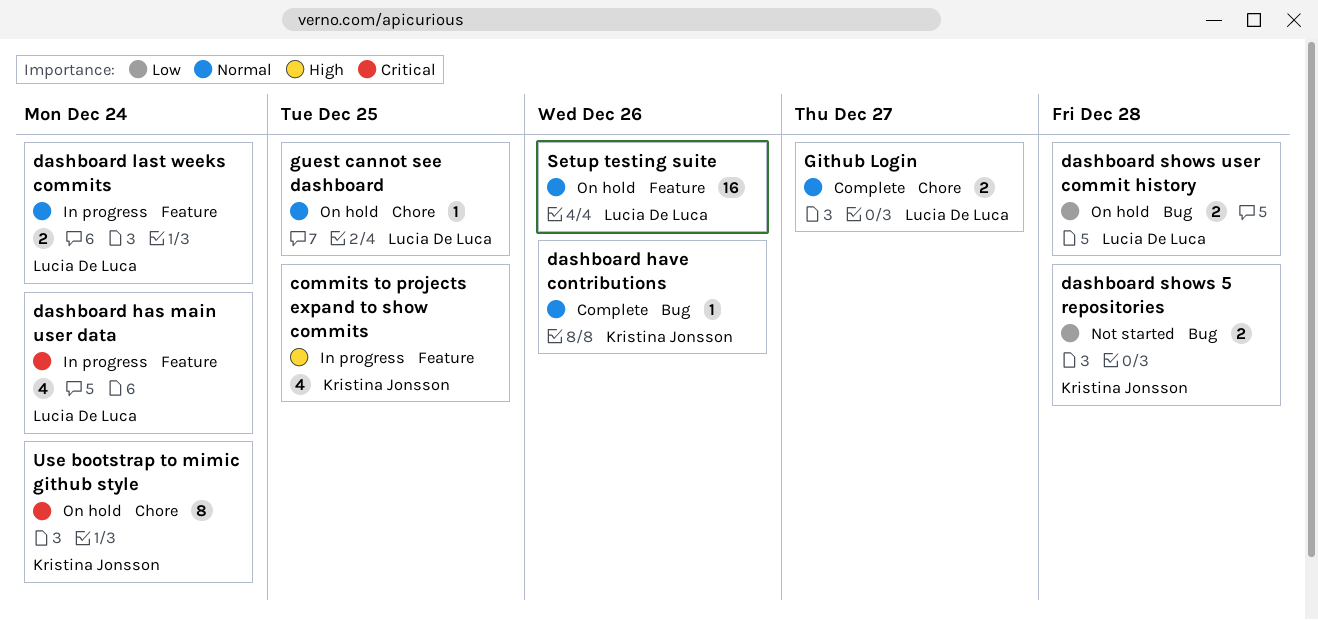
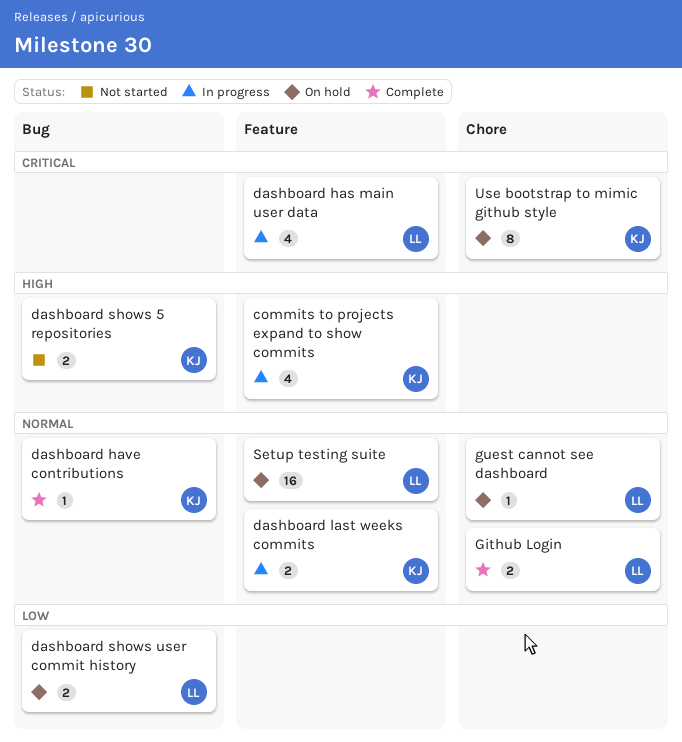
dashboard last weeks commits, owner: Lucia De Luca -> Kristina Jonsson
dashboard shows 5 repositories, priority: Low -> High

